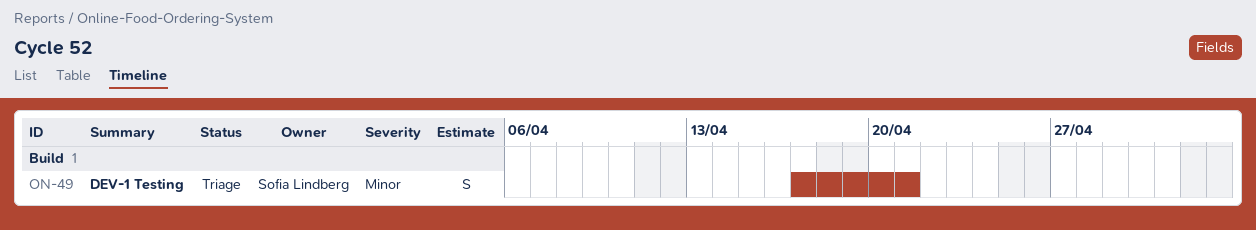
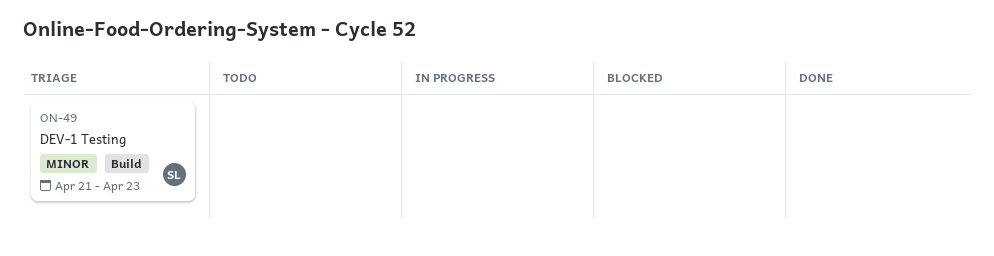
ON-49, start: Apr 17 -> Apr 21
ON-49, due: Apr 21 -> Apr 23

